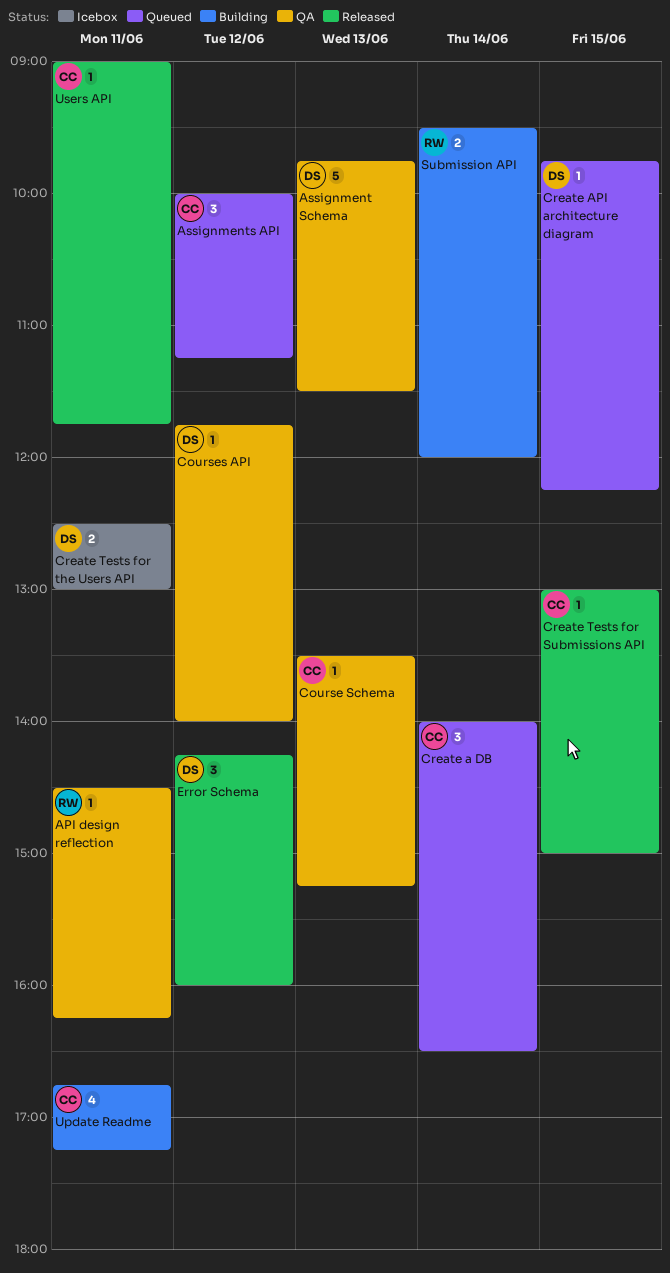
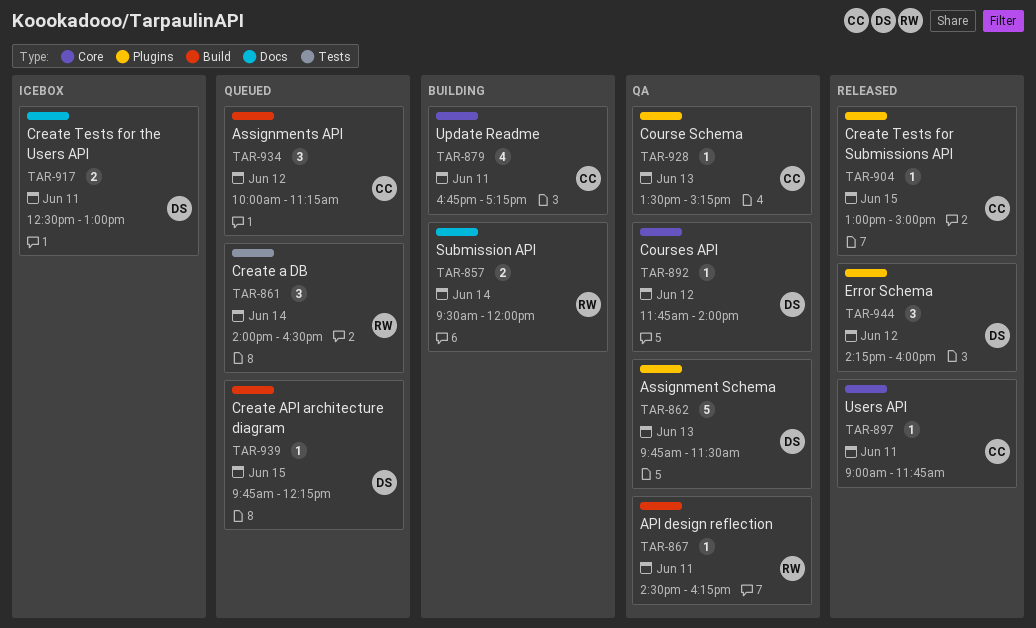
Create a DB, owner: CC -> RW

